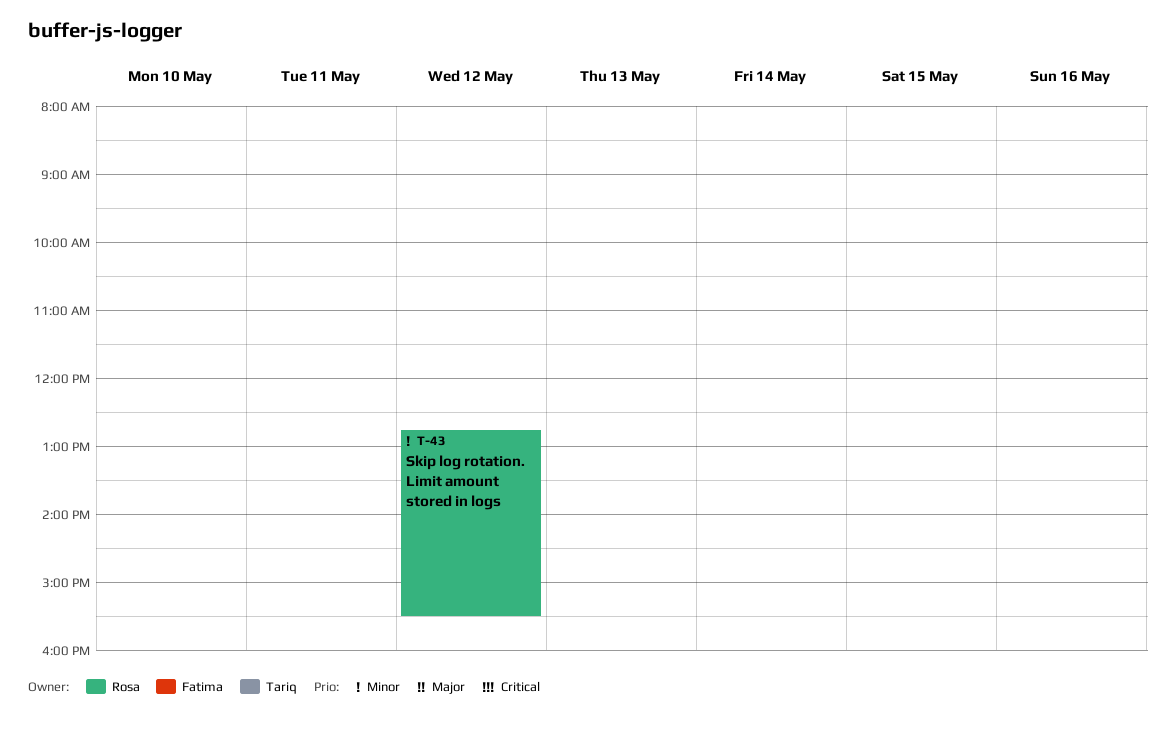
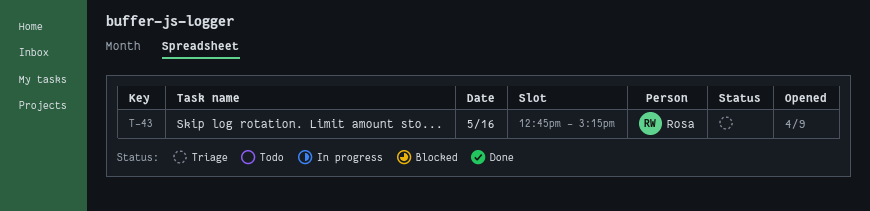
T-43, day: May 12 -> May 16
T-43, ends: 15:30 -> 15:15

